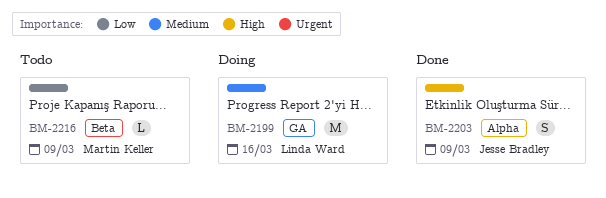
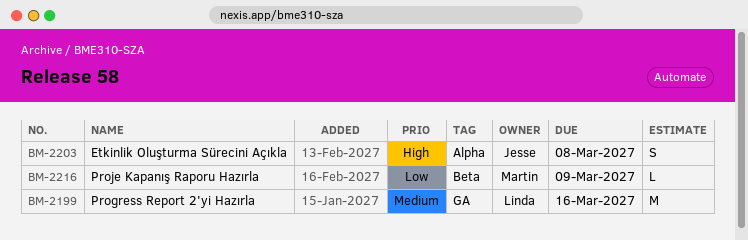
BM-2203, due: Mar 9 -> Mar 8

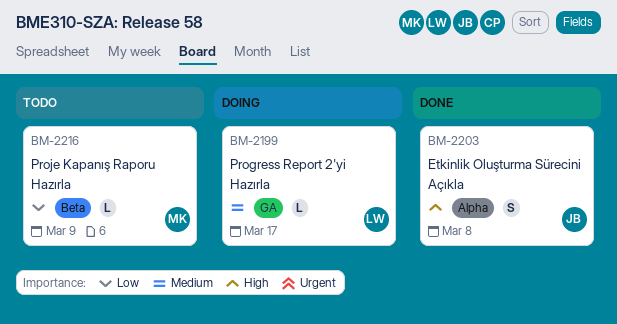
BM-2199, estimate: M -> L
BM-2199, due: Mar 16 -> Mar 17

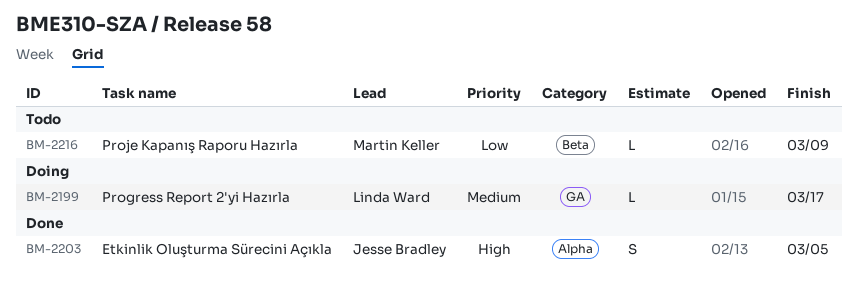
BM-2203, due: Mar 8 -> Mar 5

